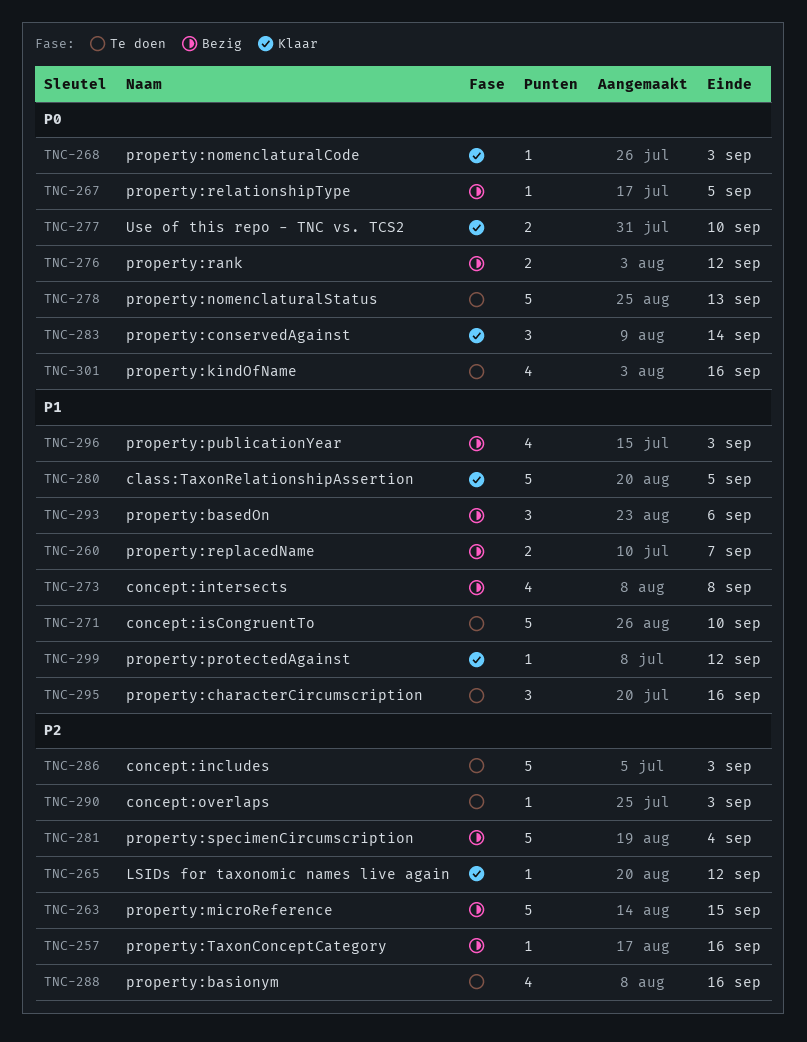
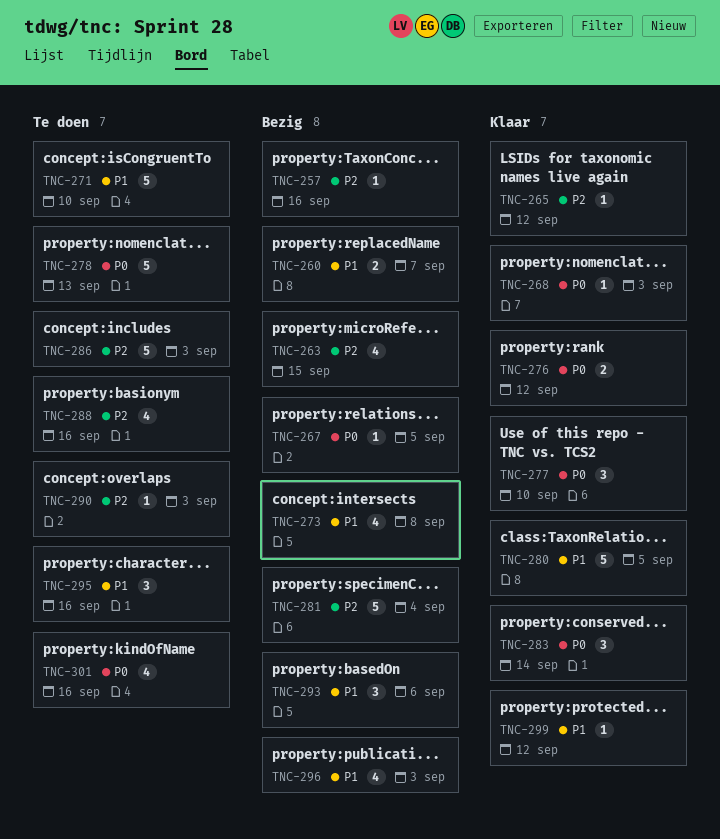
TNC-263, estimate: 5 -> 4
TNC-276, status: Bezig -> Klaar
TNC-277, estimate: 2 -> 3

